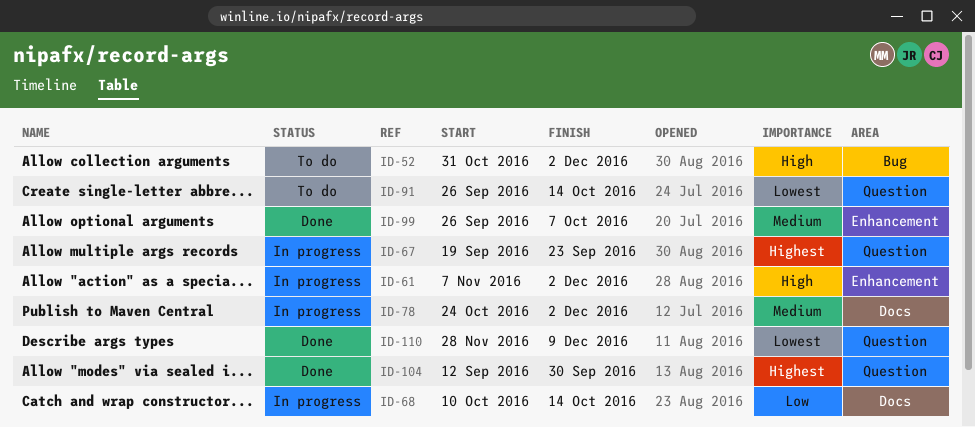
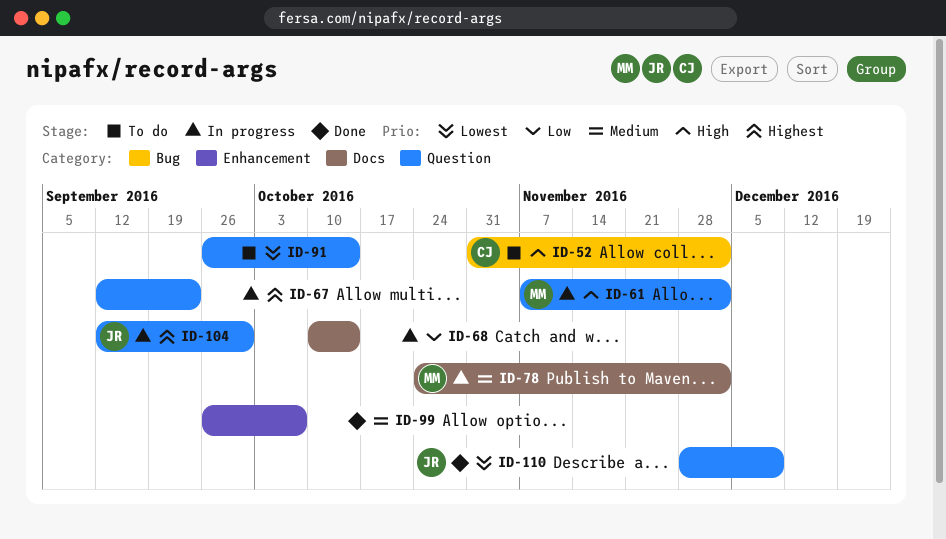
ID-61, label: Enhancement -> Question
ID-67, start: Sep 19 -> Sep 12
ID-104, status: Done -> In progress

